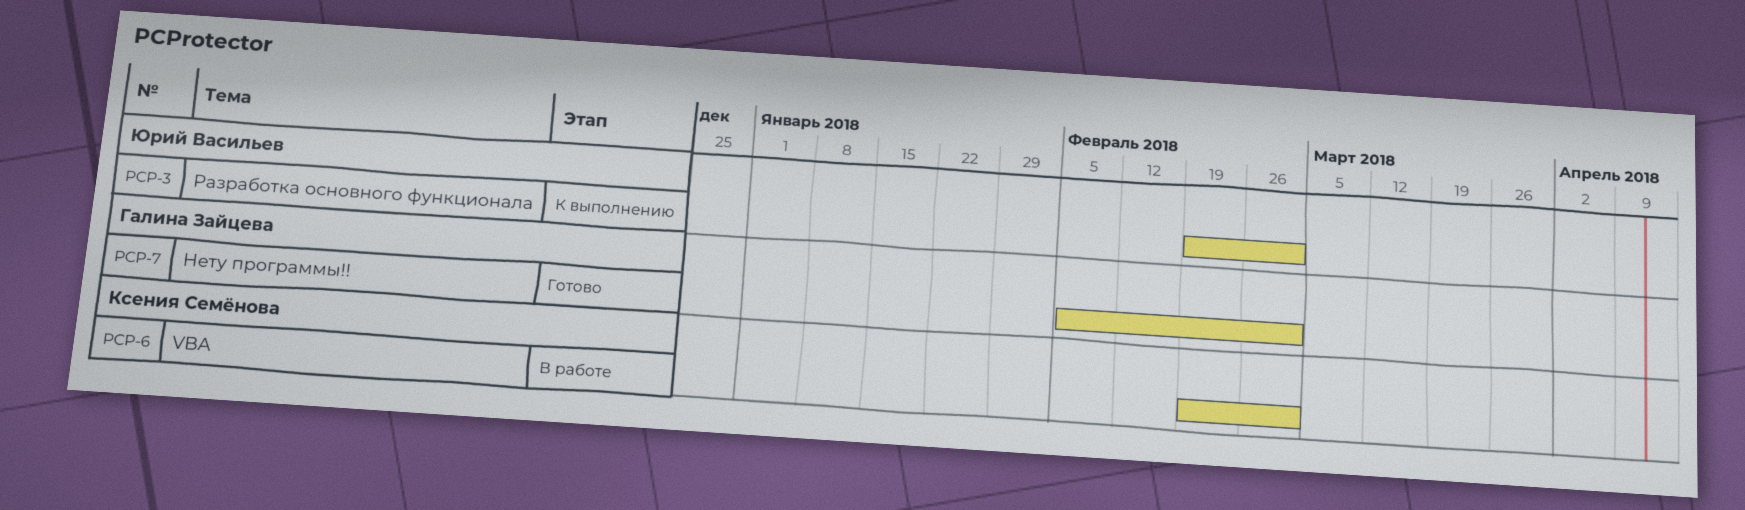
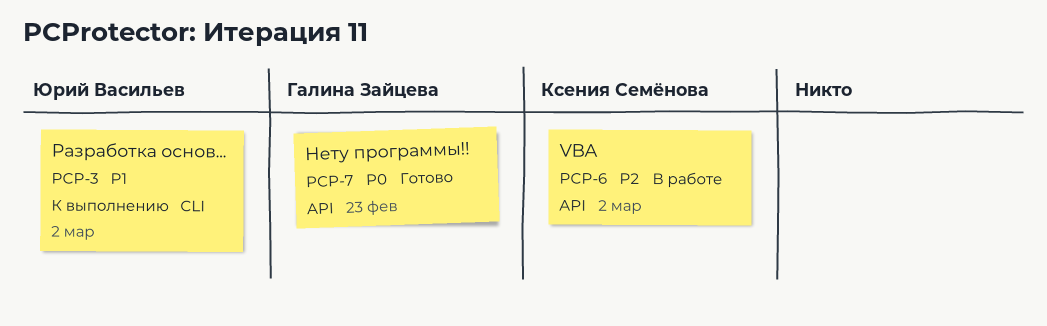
PCP-7, due: Mar 2 -> Feb 23

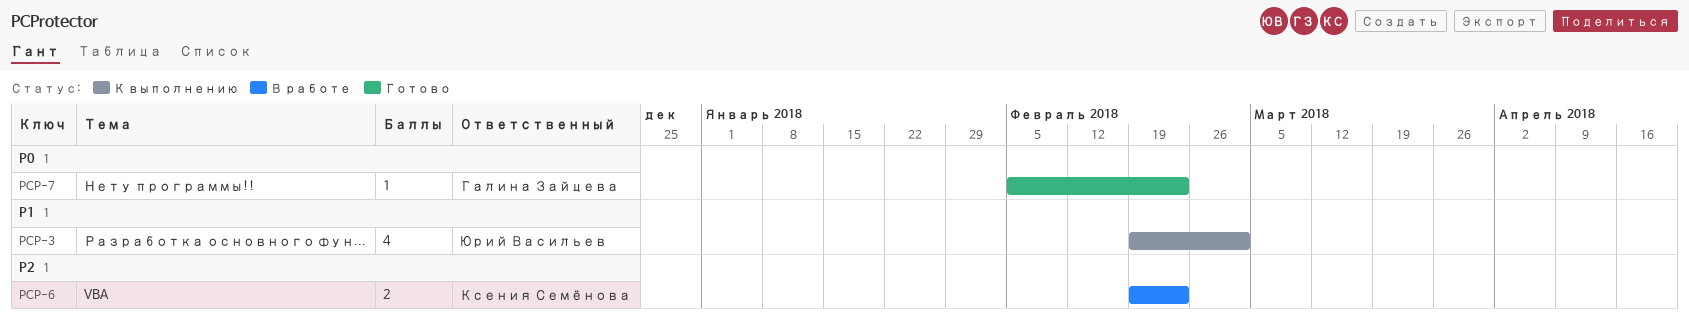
PCP-6, due: Mar 2 -> Feb 23

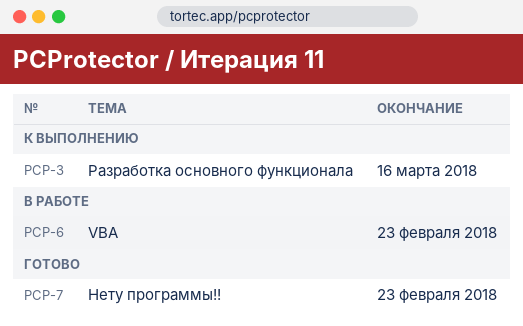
PCP-3, due: Mar 2 -> Mar 16

